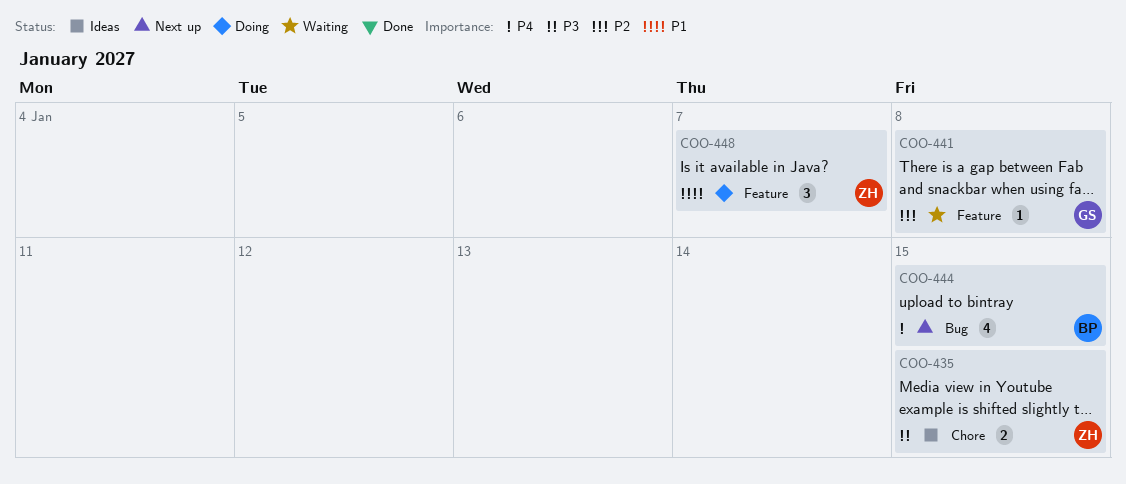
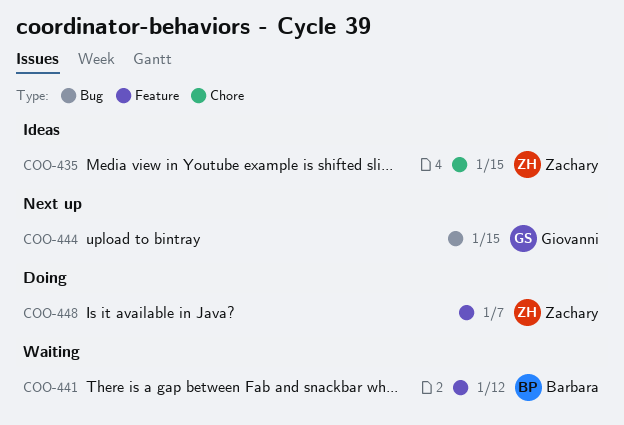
COO-441, owner: Giovanni -> Barbara
COO-441, due: Jan 8 -> Jan 12
COO-444, owner: Barbara -> Giovanni

